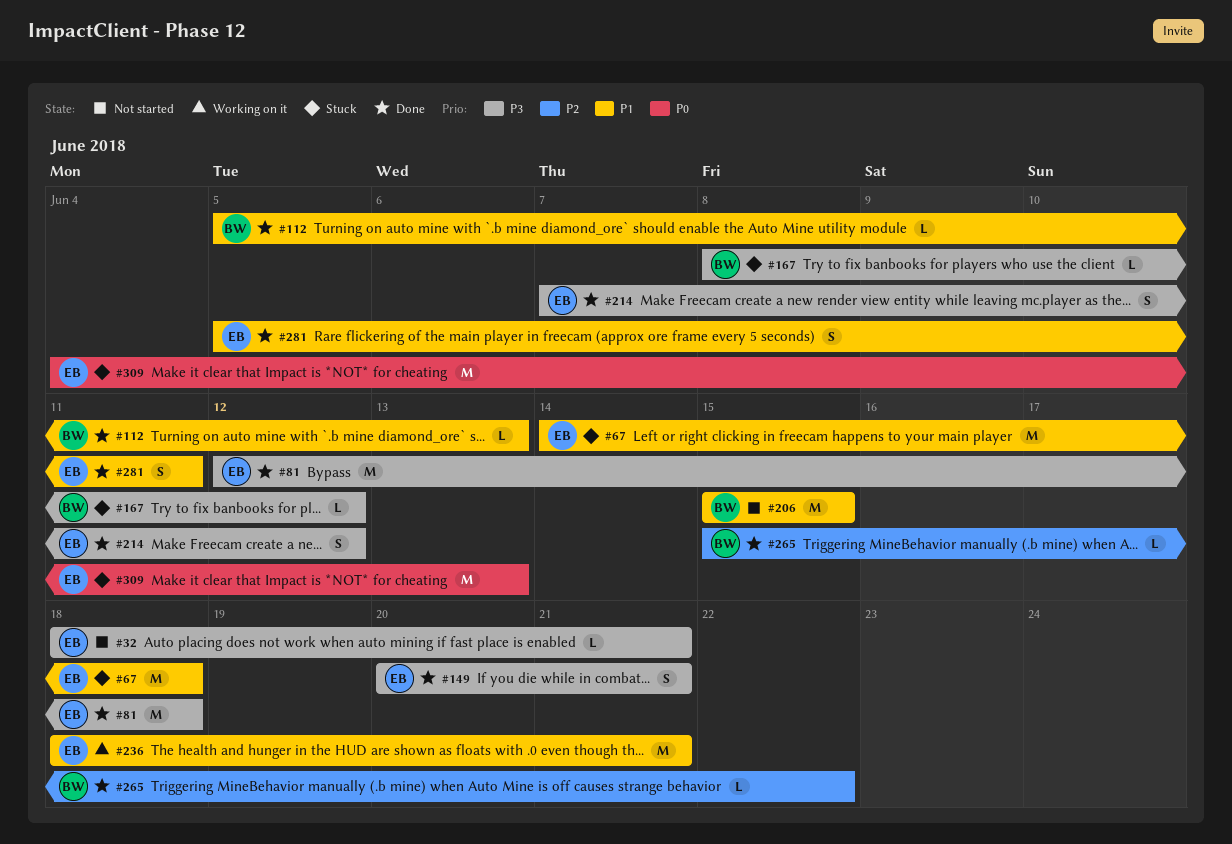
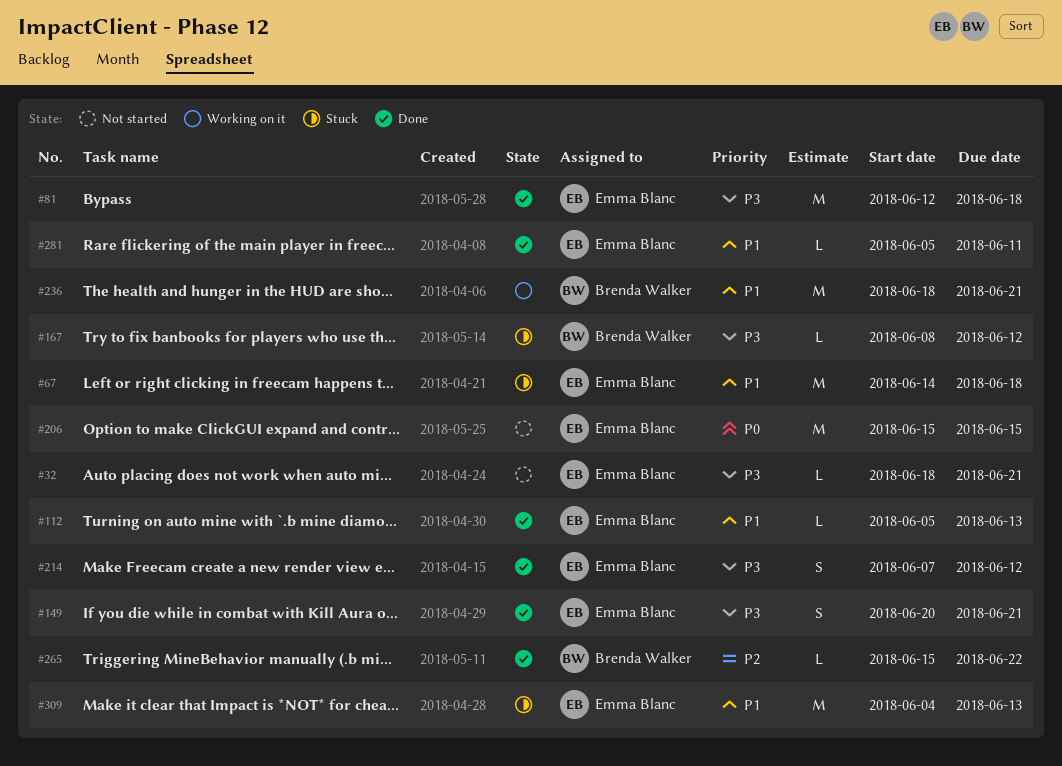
#112, owner: Brenda Walker -> Emma Blanc
#206, owner: Brenda Walker -> Emma Blanc
#206, priority: P1 -> P0
#236, owner: Emma Blanc -> Brenda Walker
#281, estimate: S -> L
#309, priority: P0 -> P1

